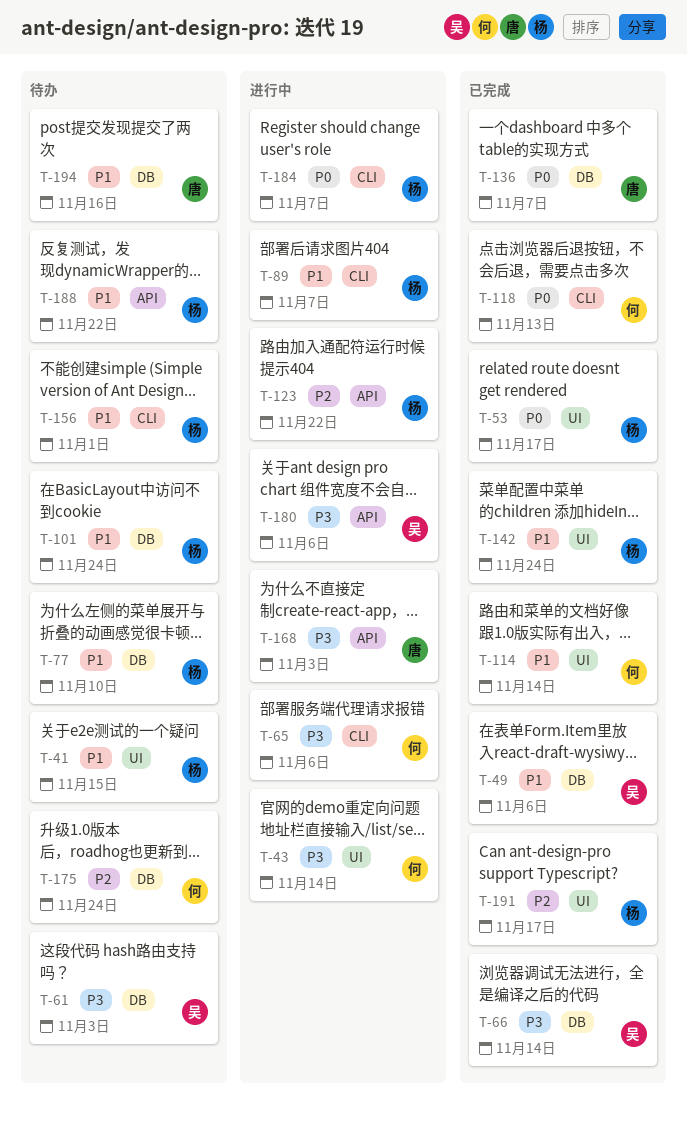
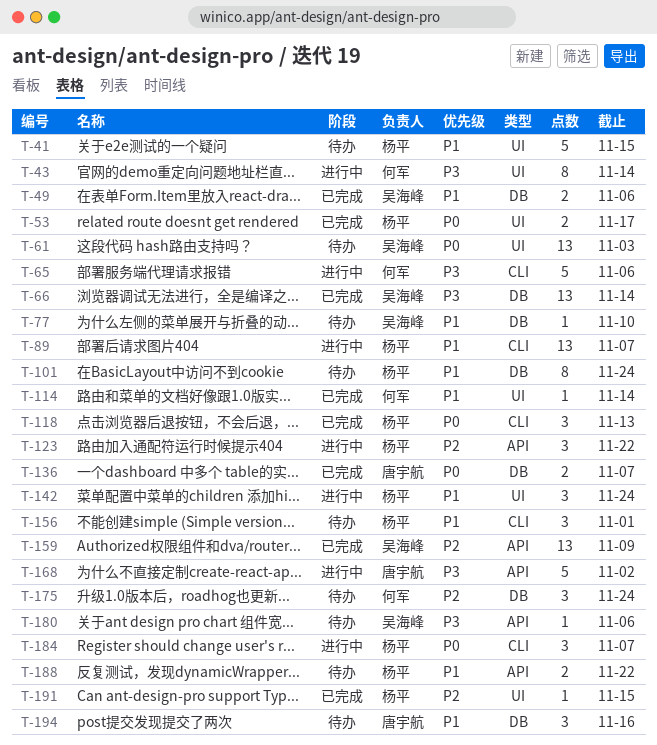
T-61, priority: P3 -> P0
T-61, label: DB -> UI
T-77, owner: 杨平 -> 吴海峰
T-118, owner: 何军 -> 杨平
T-142, status: 已完成 -> 进行中
T-159: none -> present
T-168, due: Nov 3 -> Nov 2
T-180, status: 进行中 -> 待办
T-191, due: Nov 17 -> Nov 15

